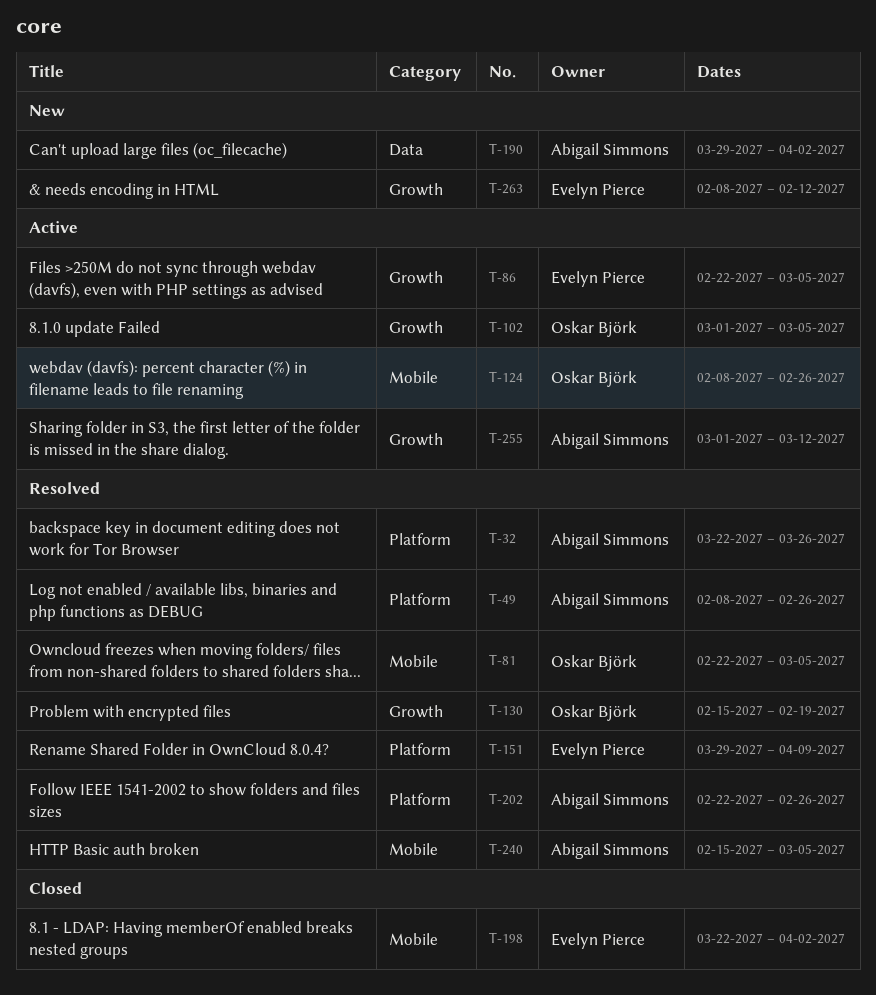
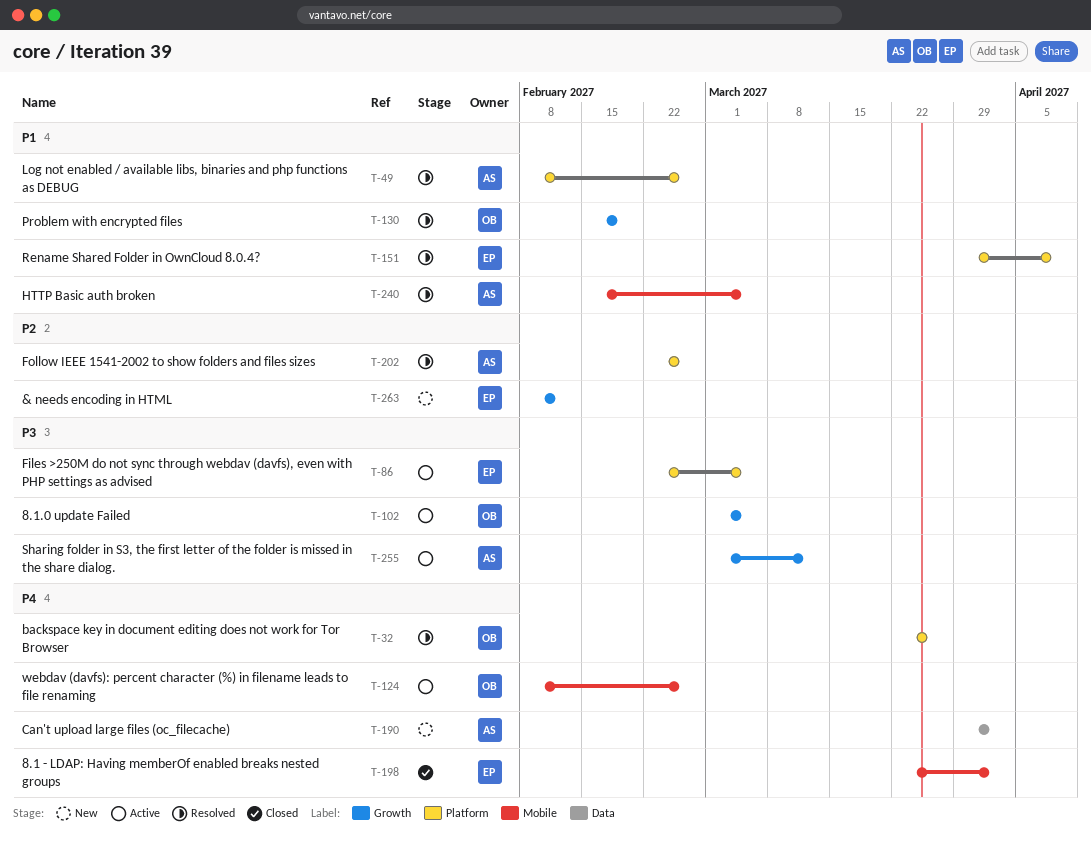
T-32, owner: Abigail Simmons -> Oskar Björk
T-81: present -> none
T-86, label: Growth -> Platform

